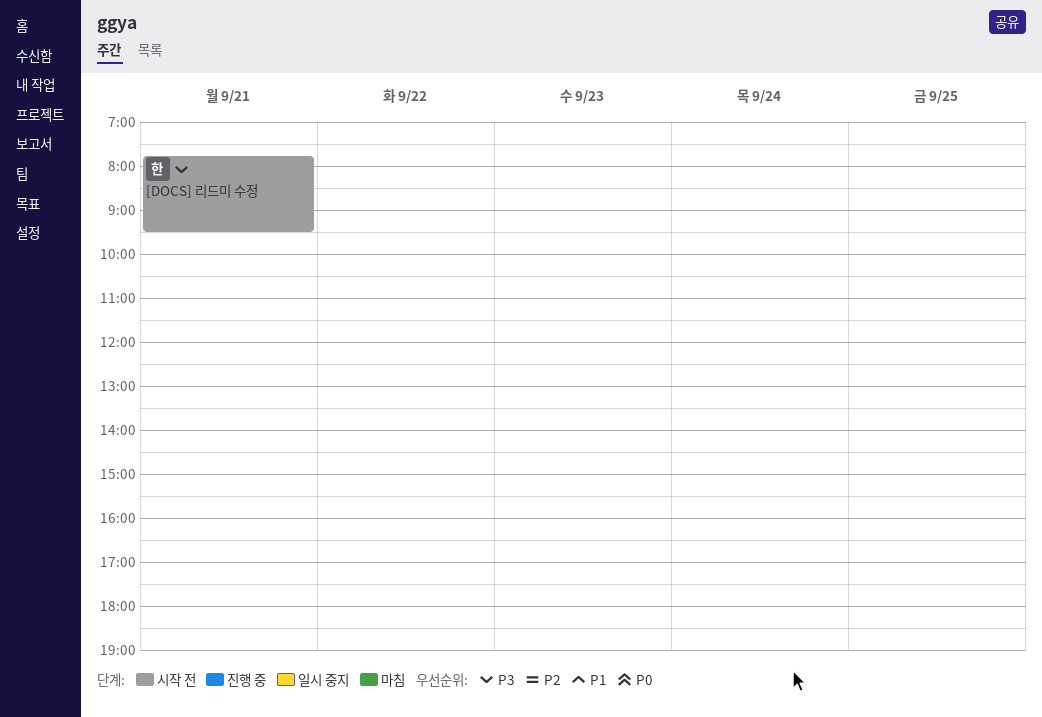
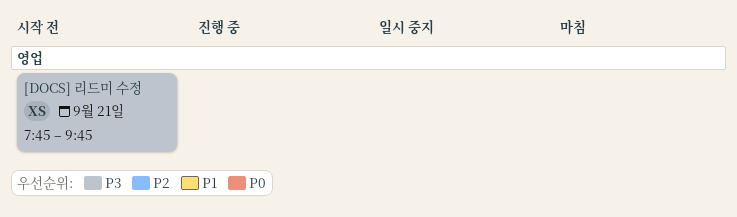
[DOCS] 리드미 수정, ends: 09:30 -> 09:45

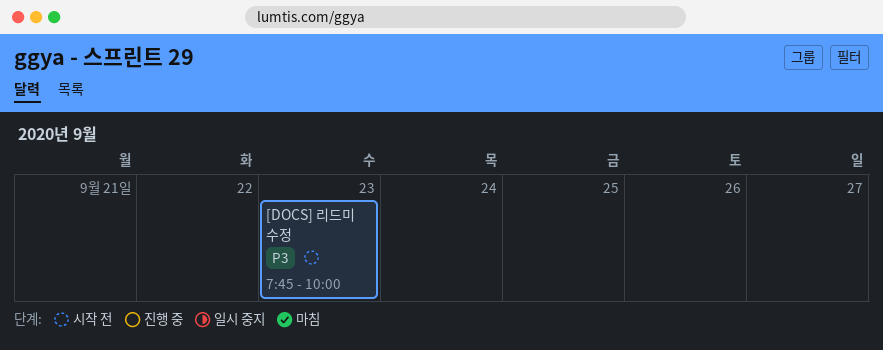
[DOCS] 리드미 수정, day: Sep 21 -> Sep 23
[DOCS] 리드미 수정, ends: 09:45 -> 10:00

